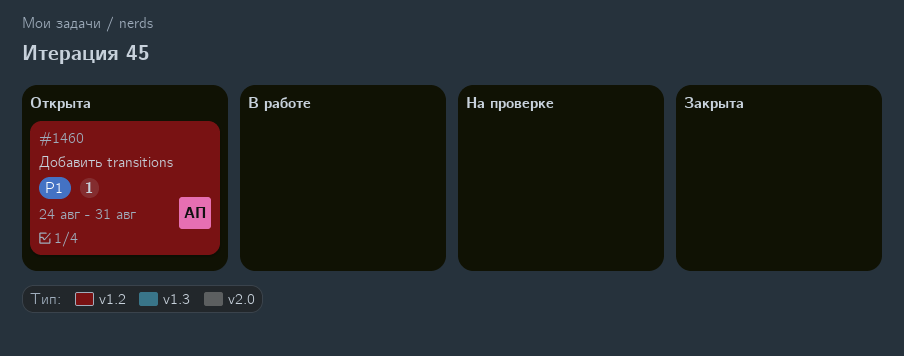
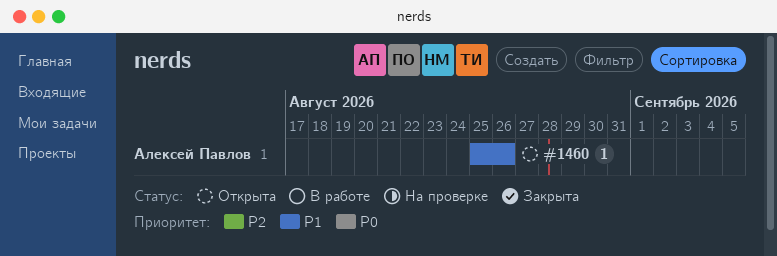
#1460, start: Aug 24 -> Aug 25
#1460, due: Aug 31 -> Aug 26

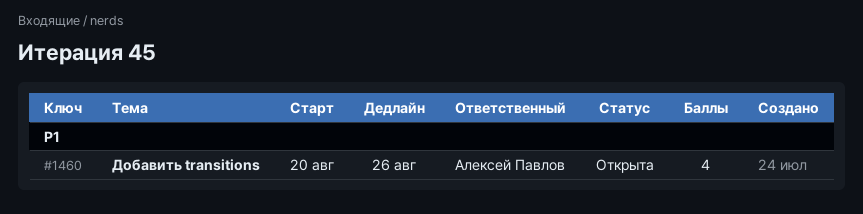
#1460, estimate: 1 -> 4
#1460, start: Aug 25 -> Aug 20

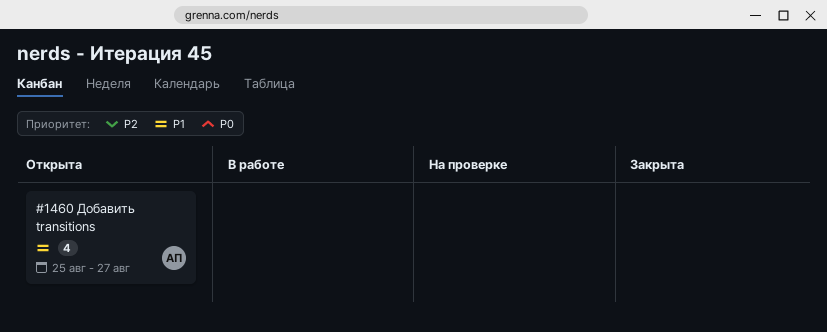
#1460, start: Aug 20 -> Aug 25
#1460, due: Aug 26 -> Aug 27

